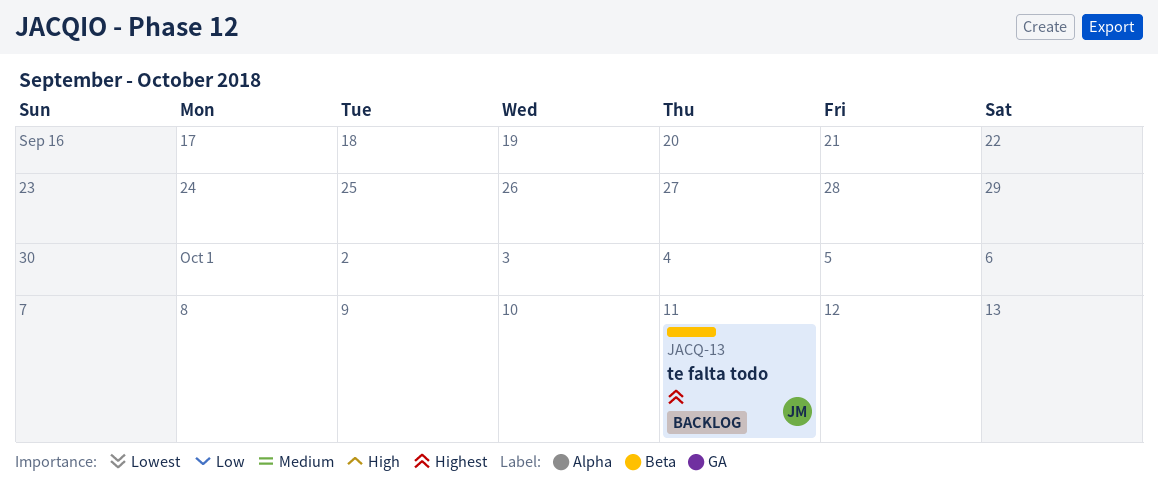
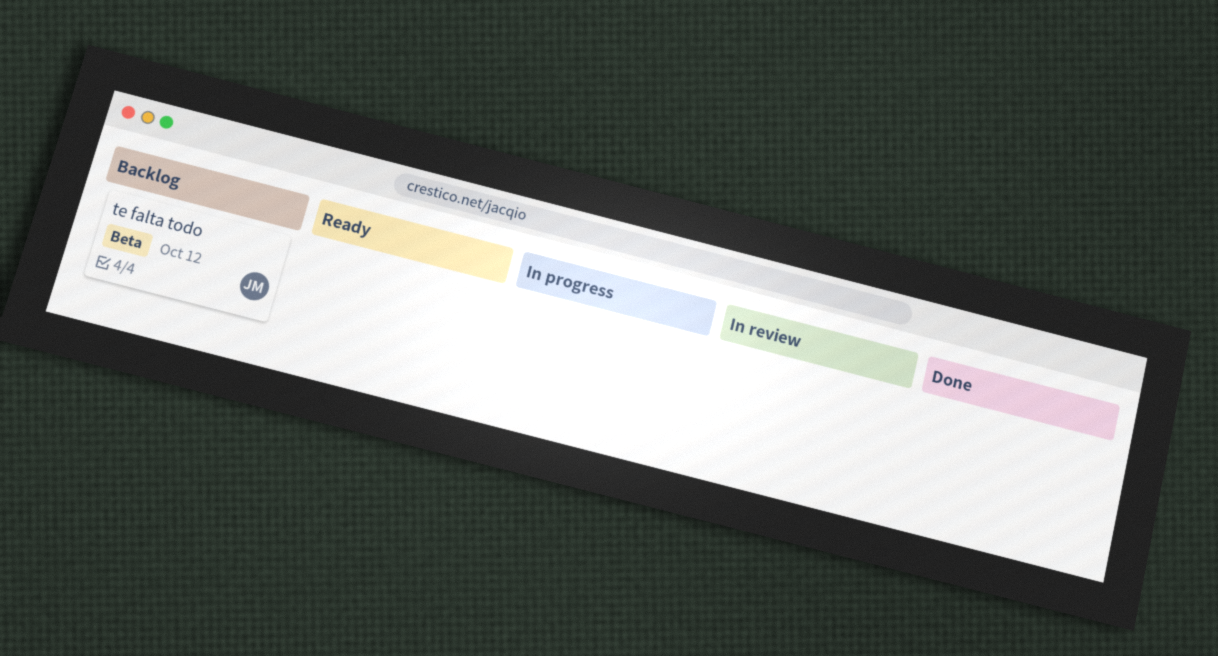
te falta todo, due: Oct 11 -> Oct 12

